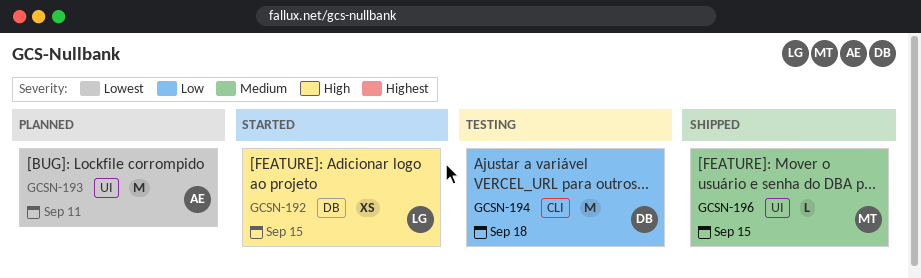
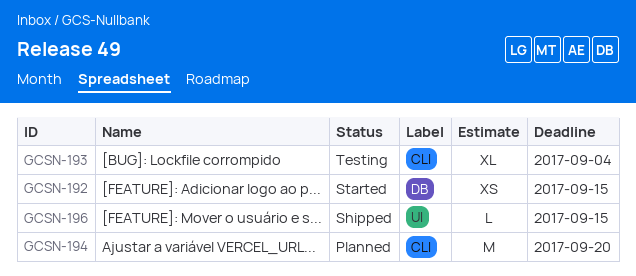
GCSN-193, status: Planned -> Testing
GCSN-193, label: UI -> CLI
GCSN-193, estimate: M -> XL
GCSN-193, due: Sep 11 -> Sep 4
GCSN-194, status: Testing -> Planned
GCSN-194, due: Sep 18 -> Sep 20

